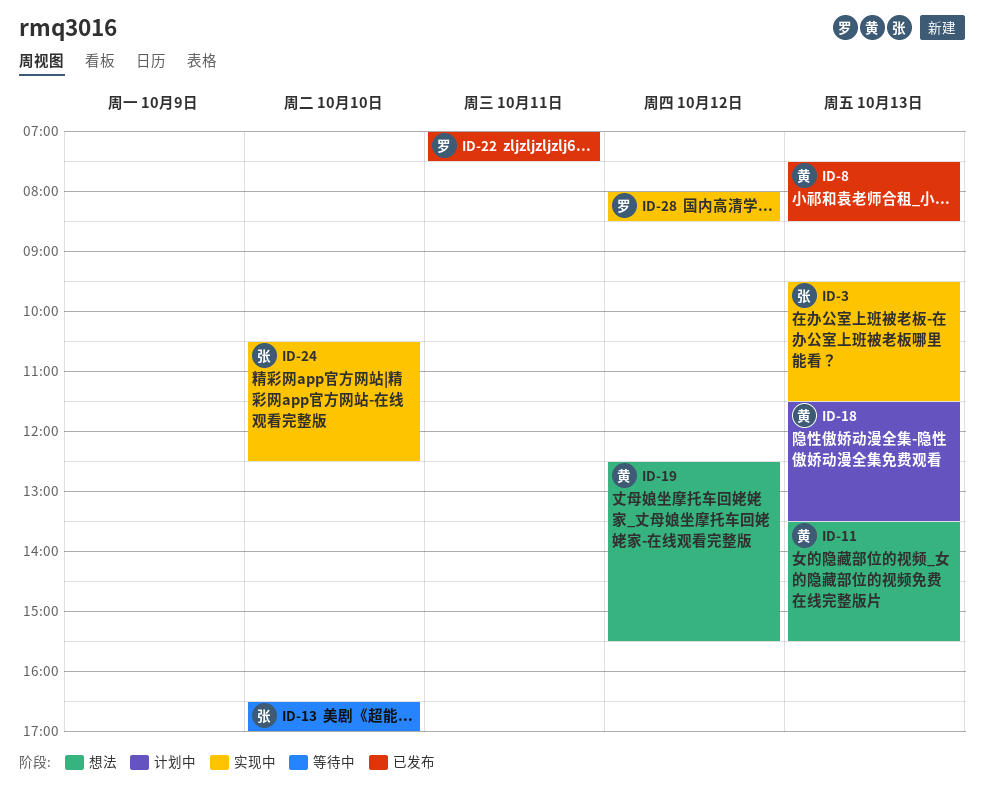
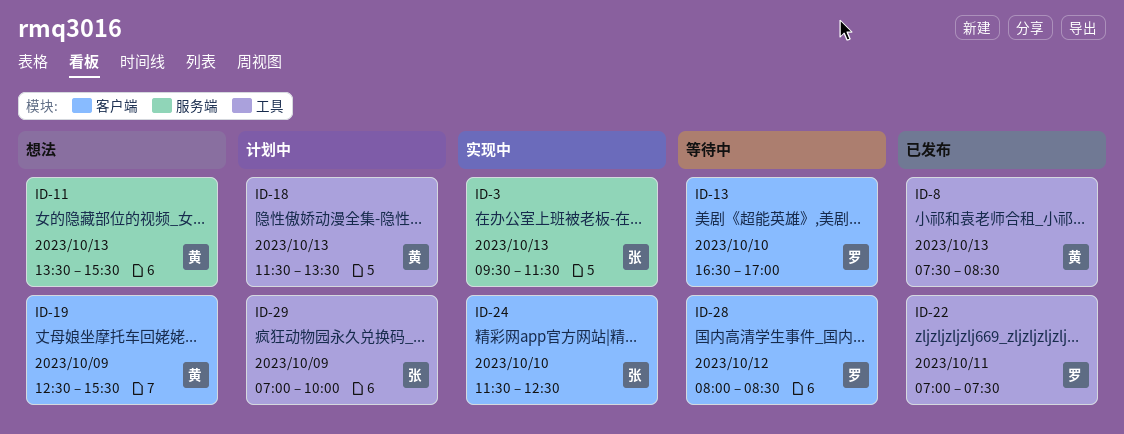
ID-13, owner: 张 -> 罗
ID-19, day: Oct 12 -> Oct 9
ID-24, begins: 10:30 -> 11:30
ID-28, status: 实现中 -> 等待中
ID-29: none -> present

